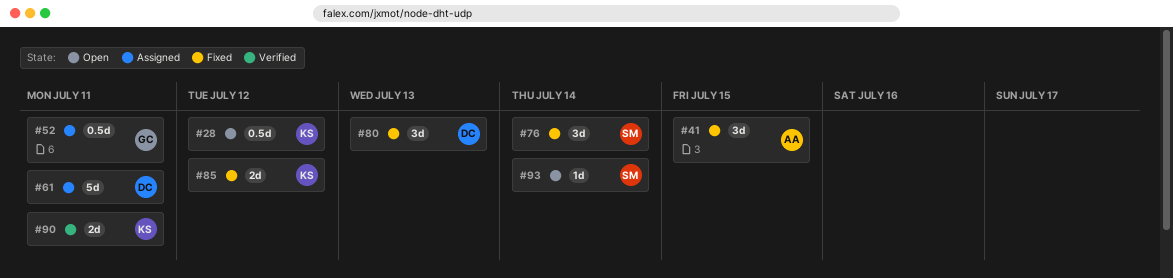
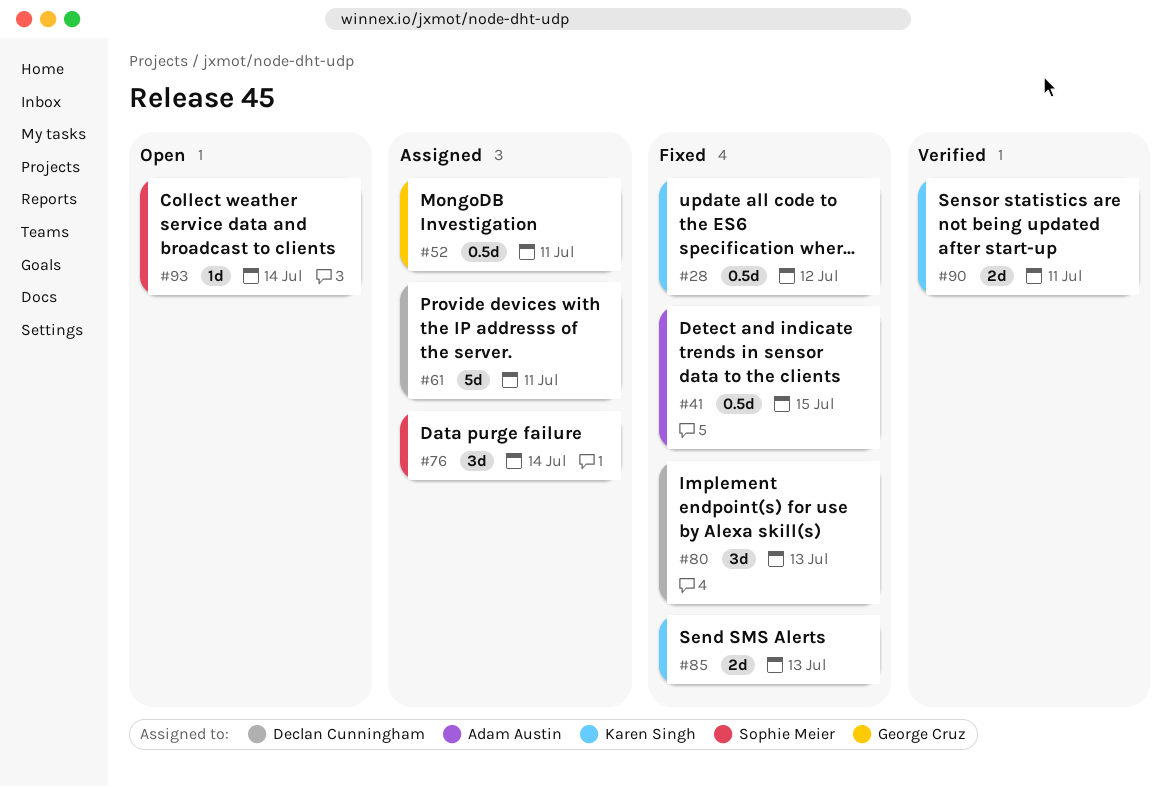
#28, status: Open -> Fixed
#41, estimate: 3d -> 0.5d
#76, status: Fixed -> Assigned
#85, due: Jul 12 -> Jul 13

